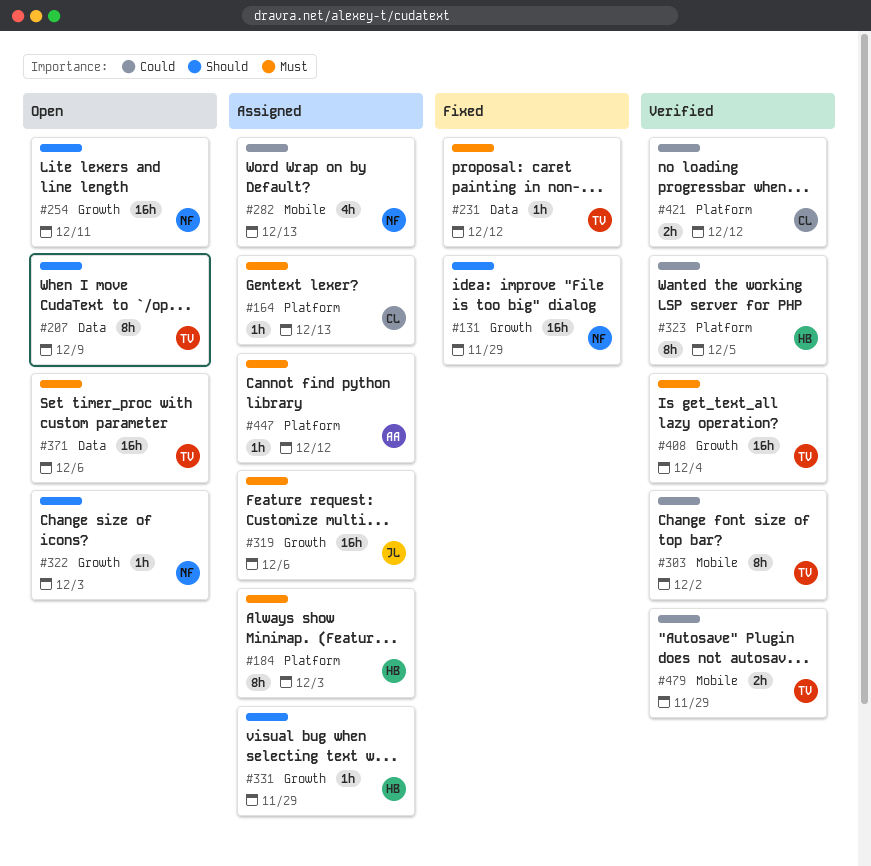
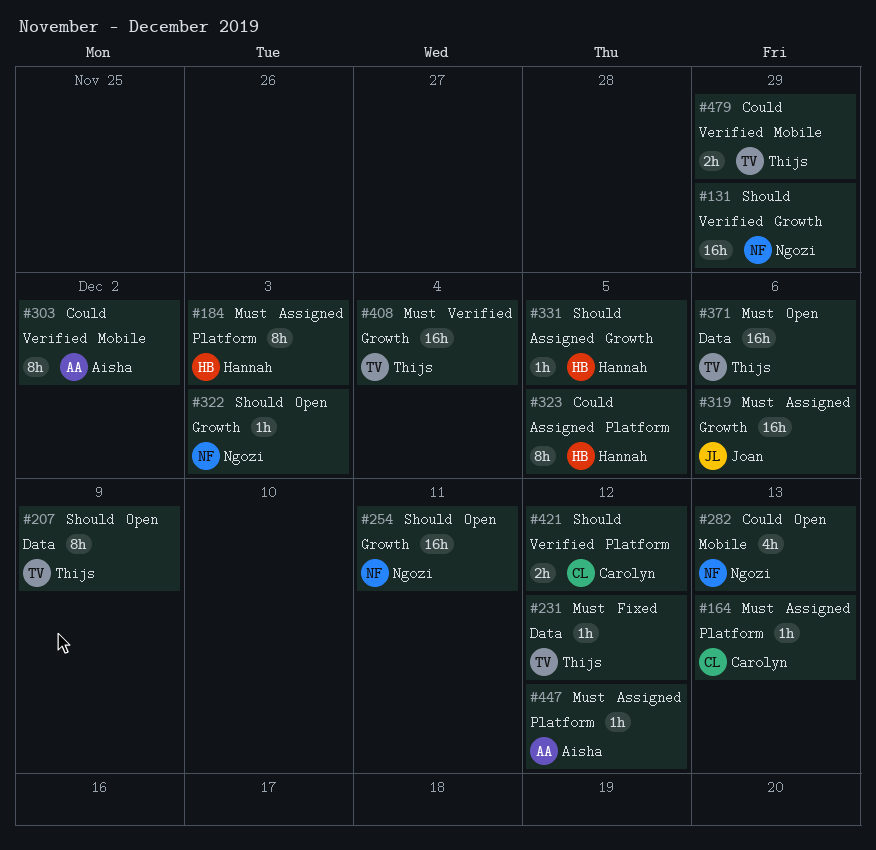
#131, status: Fixed -> Verified
#282, status: Assigned -> Open
#303, owner: Thijs -> Aisha
#323, status: Verified -> Assigned
#331, due: Nov 29 -> Dec 5
#421, priority: Could -> Should

